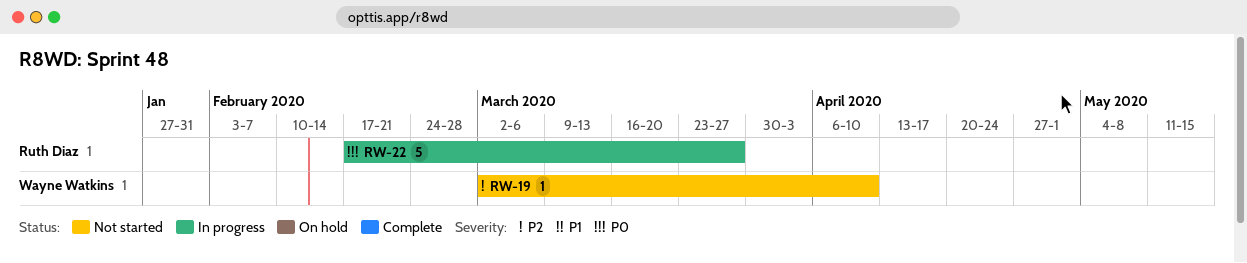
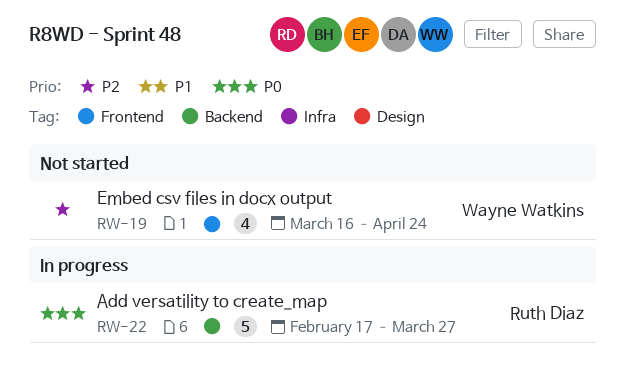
RW-19, estimate: 1 -> 4
RW-19, start: Mar 2 -> Mar 16
RW-19, due: Apr 10 -> Apr 24

